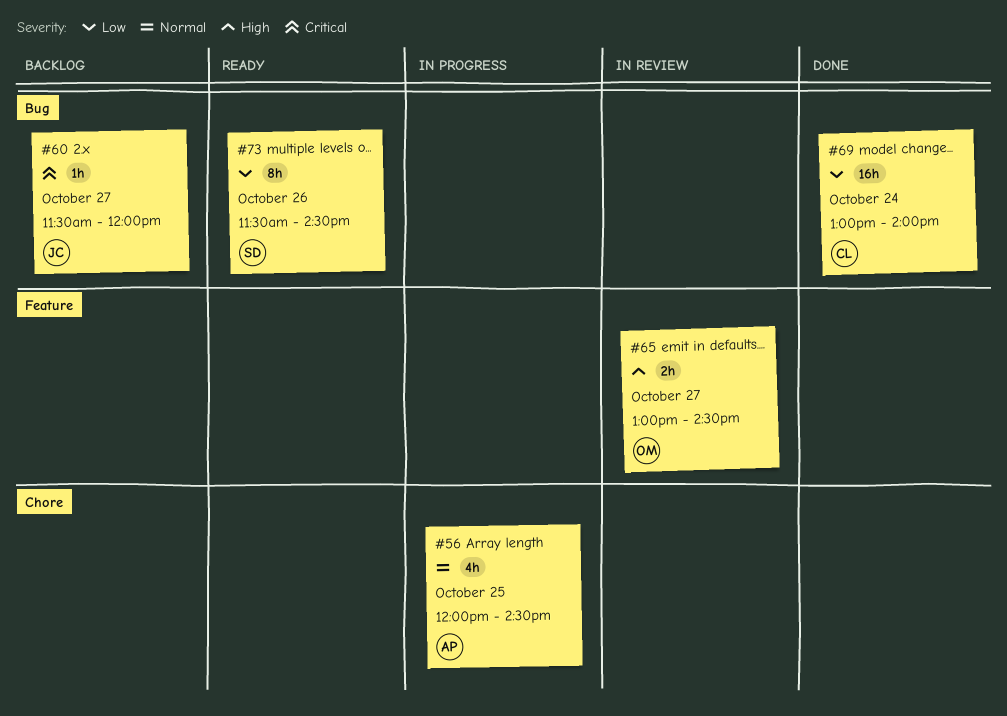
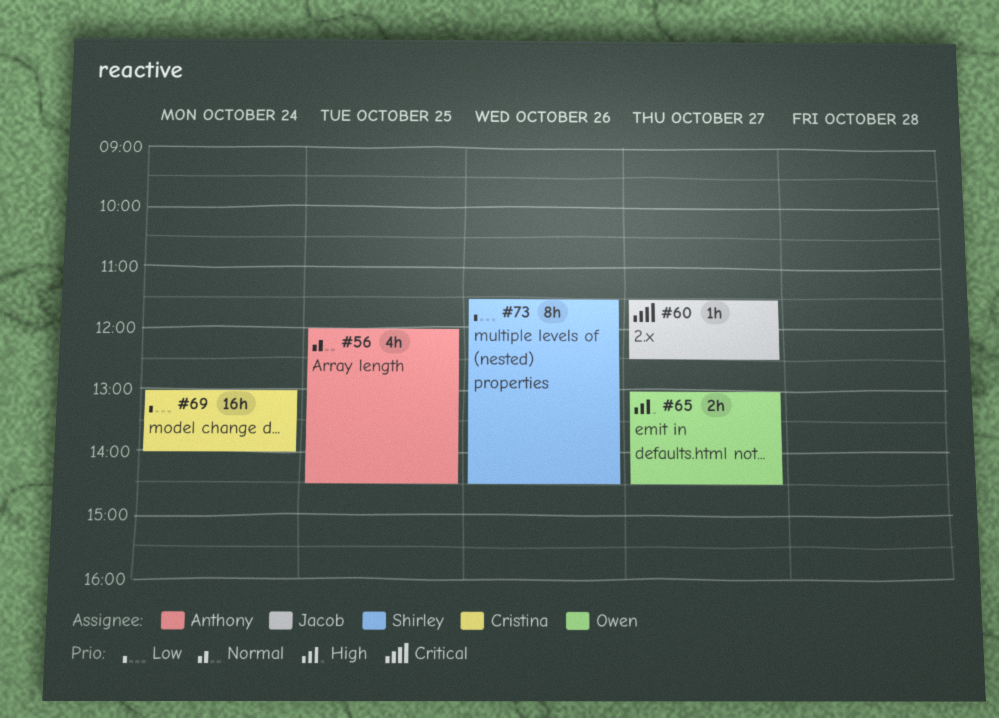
#60, ends: 12:00 -> 12:30

